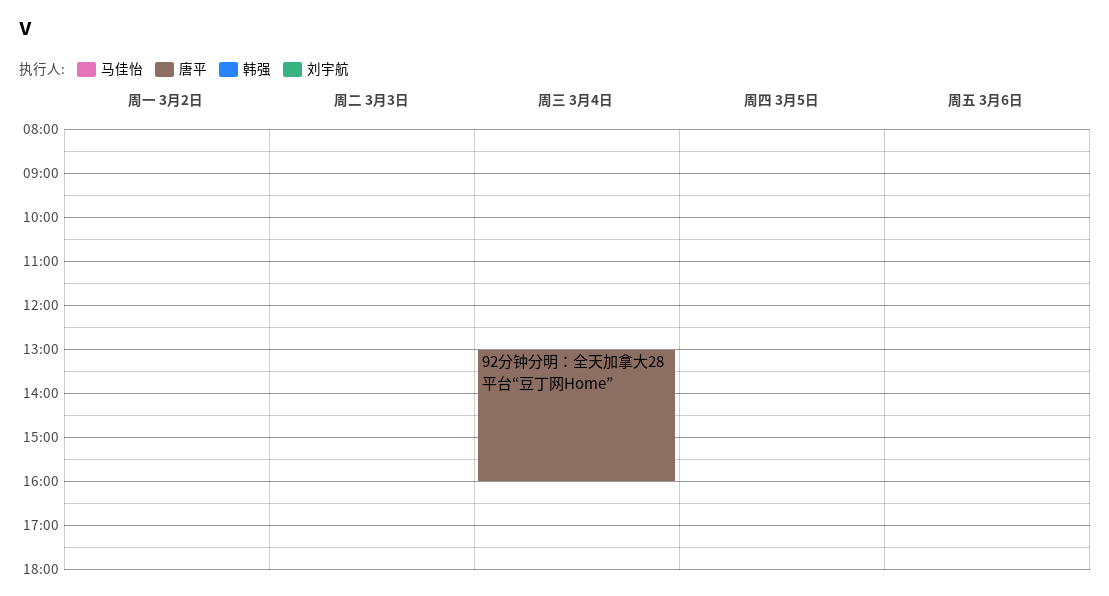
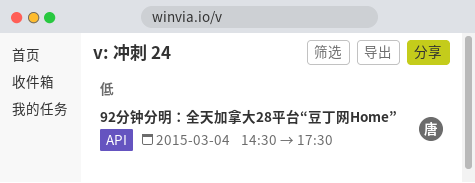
92分钟分明：全天加拿大28平台“豆丁网Home”, begins: 13:00 -> 14:30
92分钟分明：全天加拿大28平台“豆丁网Home”, ends: 16:00 -> 17:30

